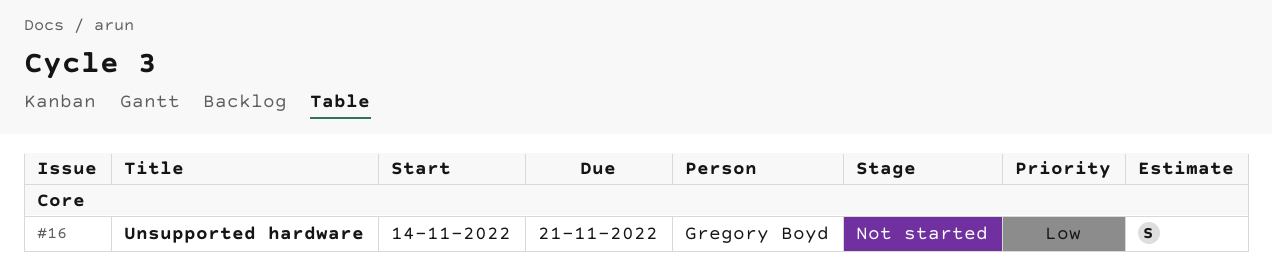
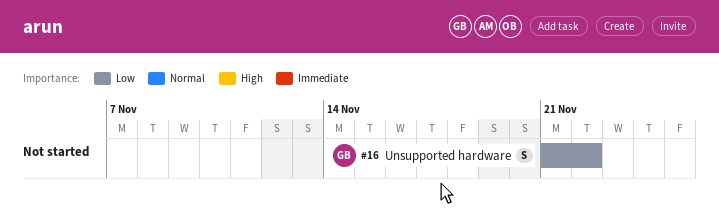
#16, start: Nov 14 -> Nov 21
#16, due: Nov 21 -> Nov 22

